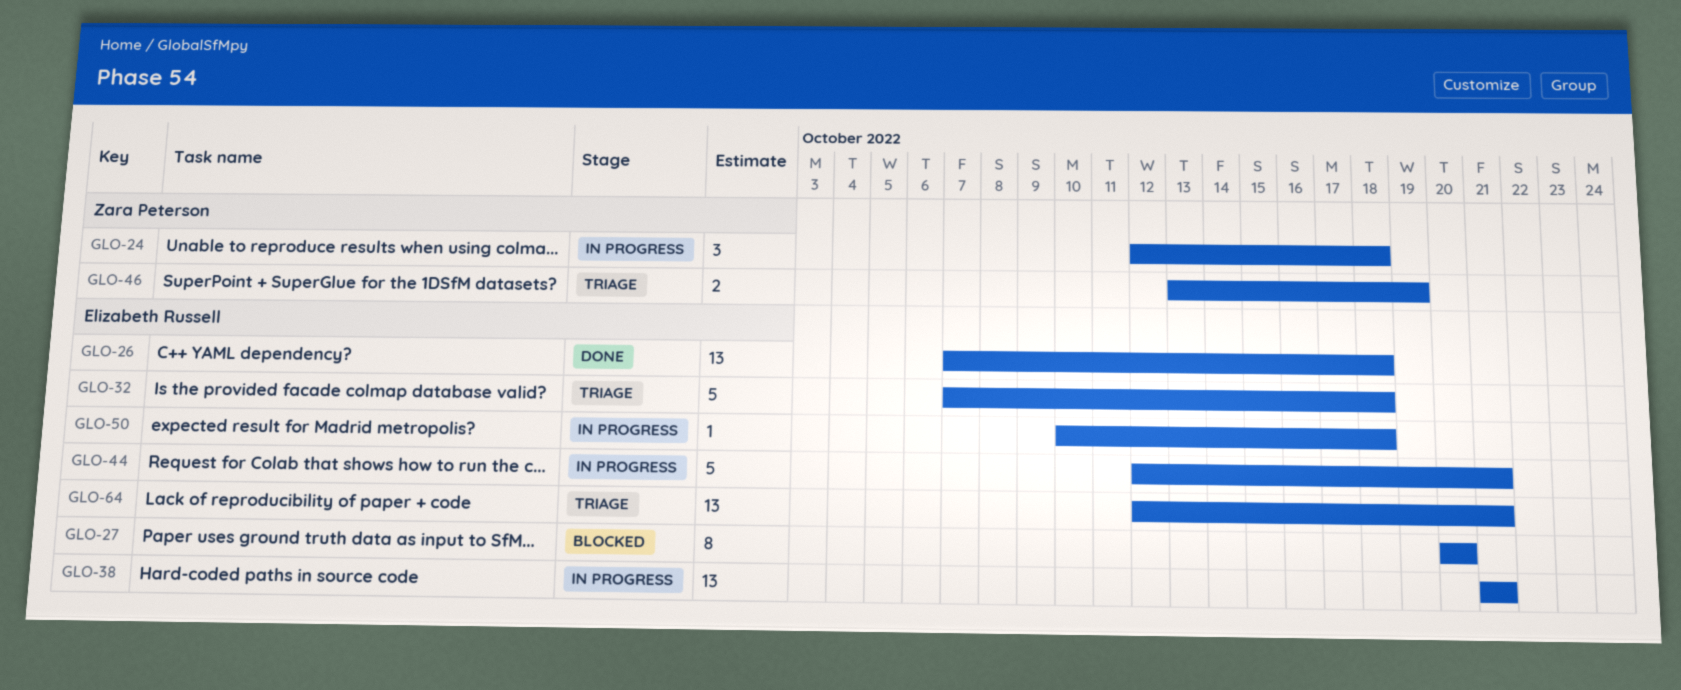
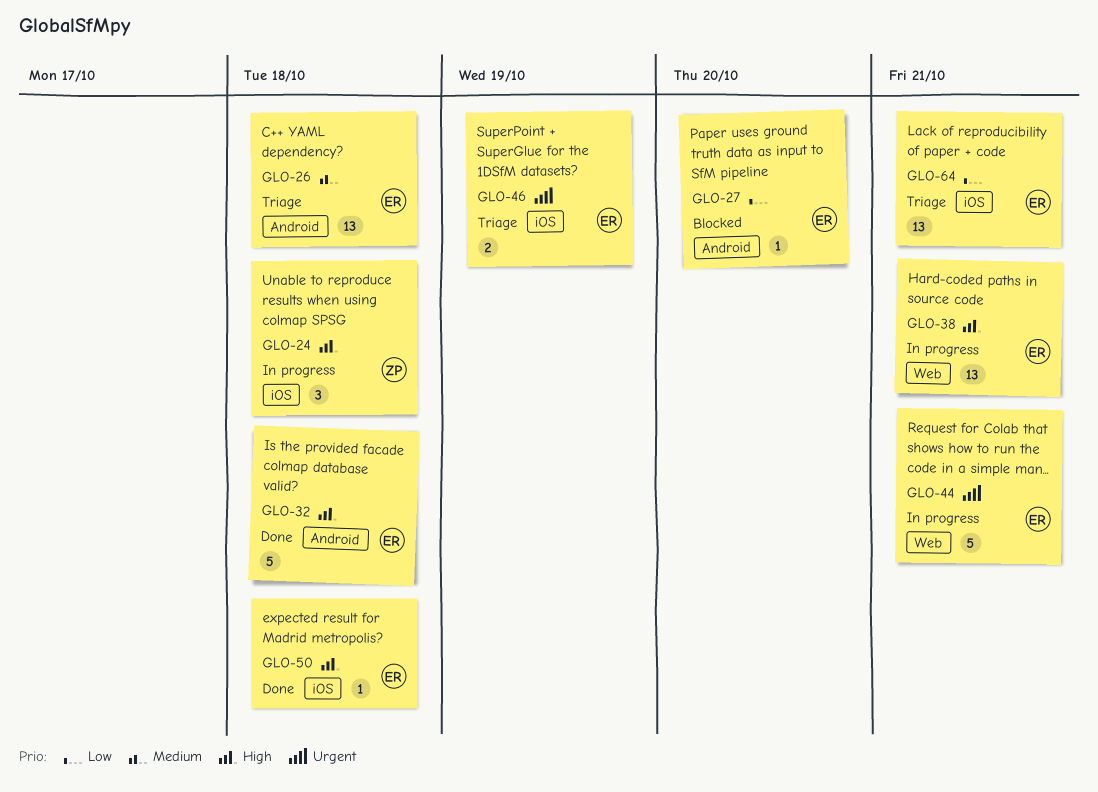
GLO-26, status: Done -> Triage
GLO-27, estimate: 8 -> 1
GLO-32, status: Triage -> Done
GLO-46, owner: Zara Peterson -> Elizabeth Russell
GLO-50, status: In progress -> Done

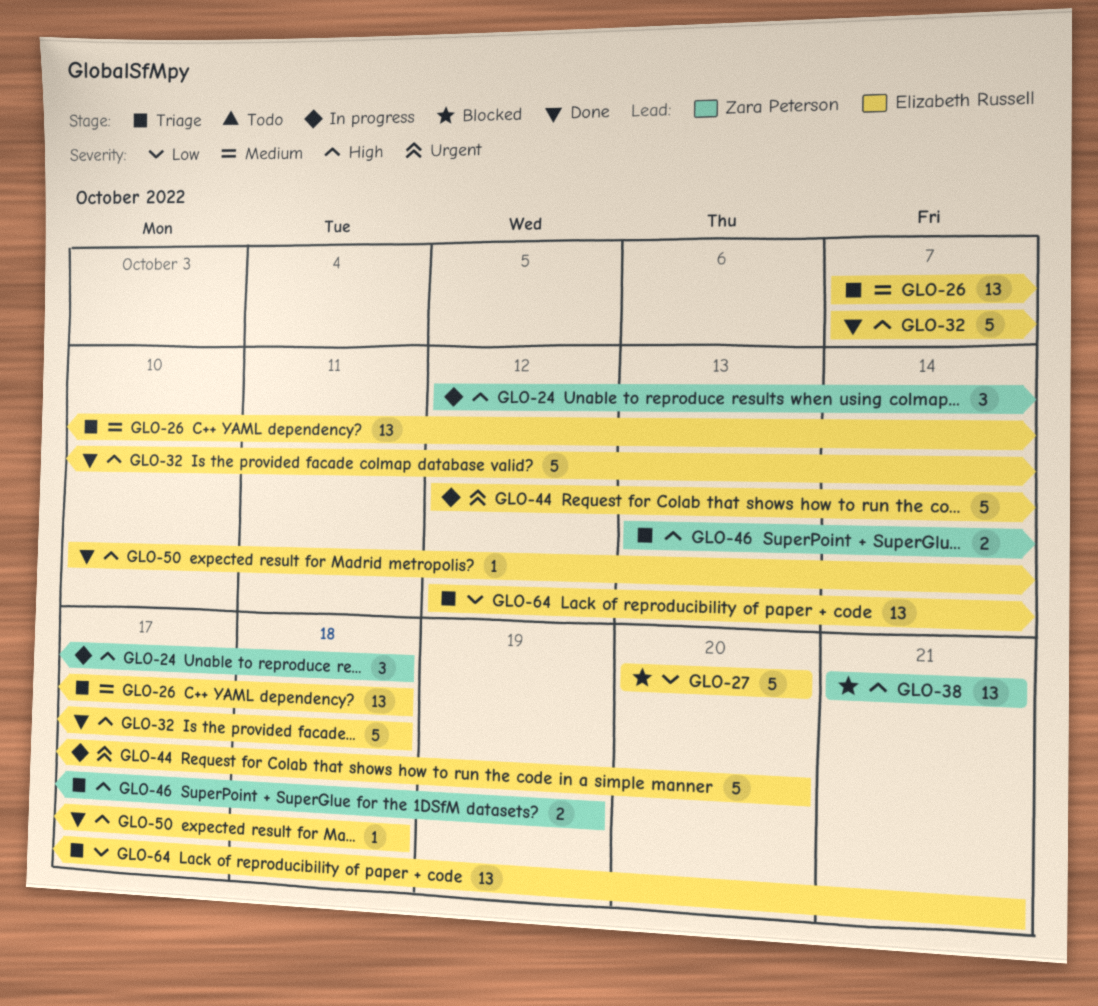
GLO-27, estimate: 1 -> 5
GLO-38, status: In progress -> Blocked
GLO-38, owner: Elizabeth Russell -> Zara Peterson
GLO-44, due: Oct 21 -> Oct 20
GLO-46, owner: Elizabeth Russell -> Zara Peterson
GLO-46, priority: Urgent -> High

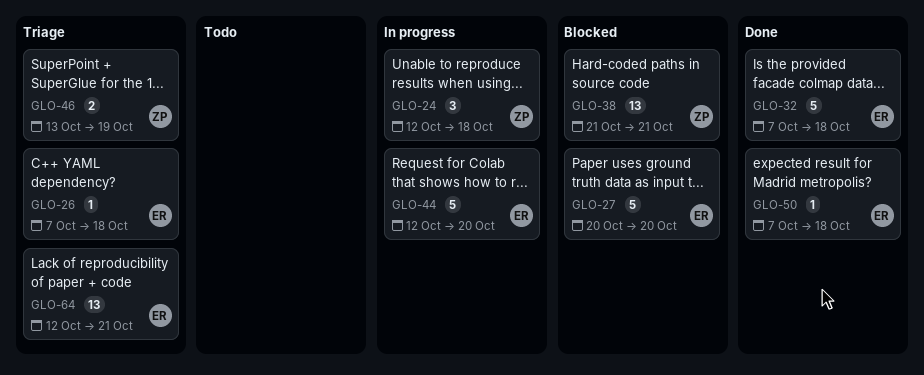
GLO-26, estimate: 13 -> 1
GLO-50, start: Oct 10 -> Oct 7

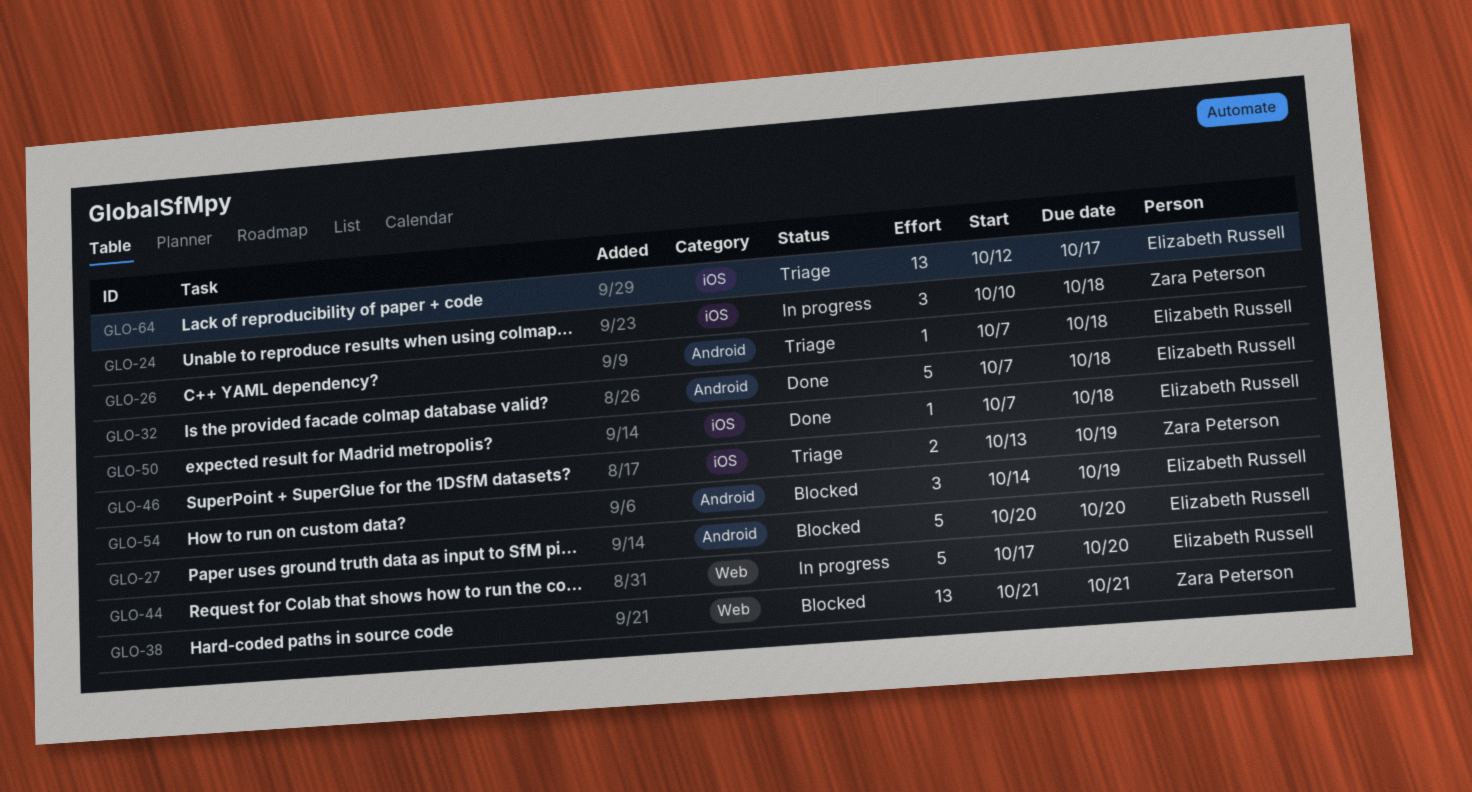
GLO-24, start: Oct 12 -> Oct 10
GLO-44, start: Oct 12 -> Oct 17
GLO-54: none -> present
GLO-64, due: Oct 21 -> Oct 17

